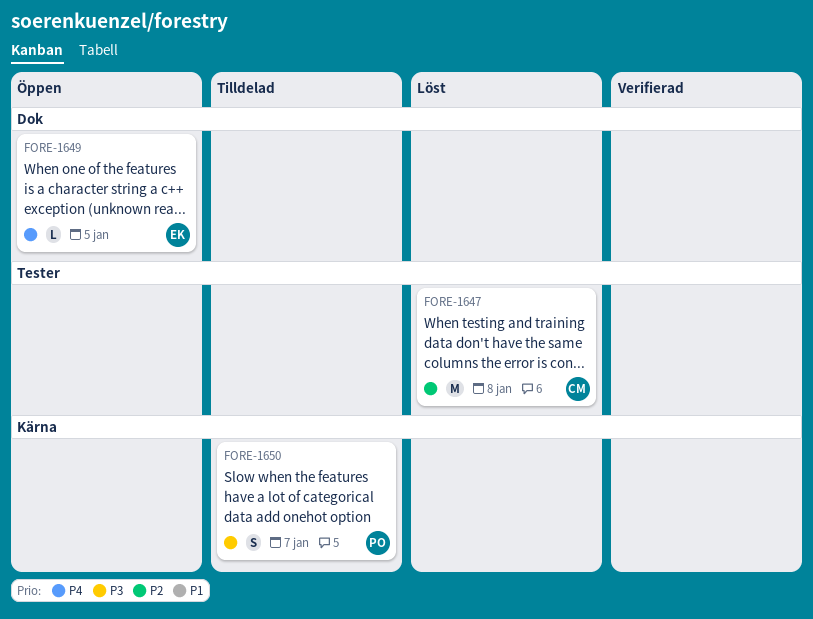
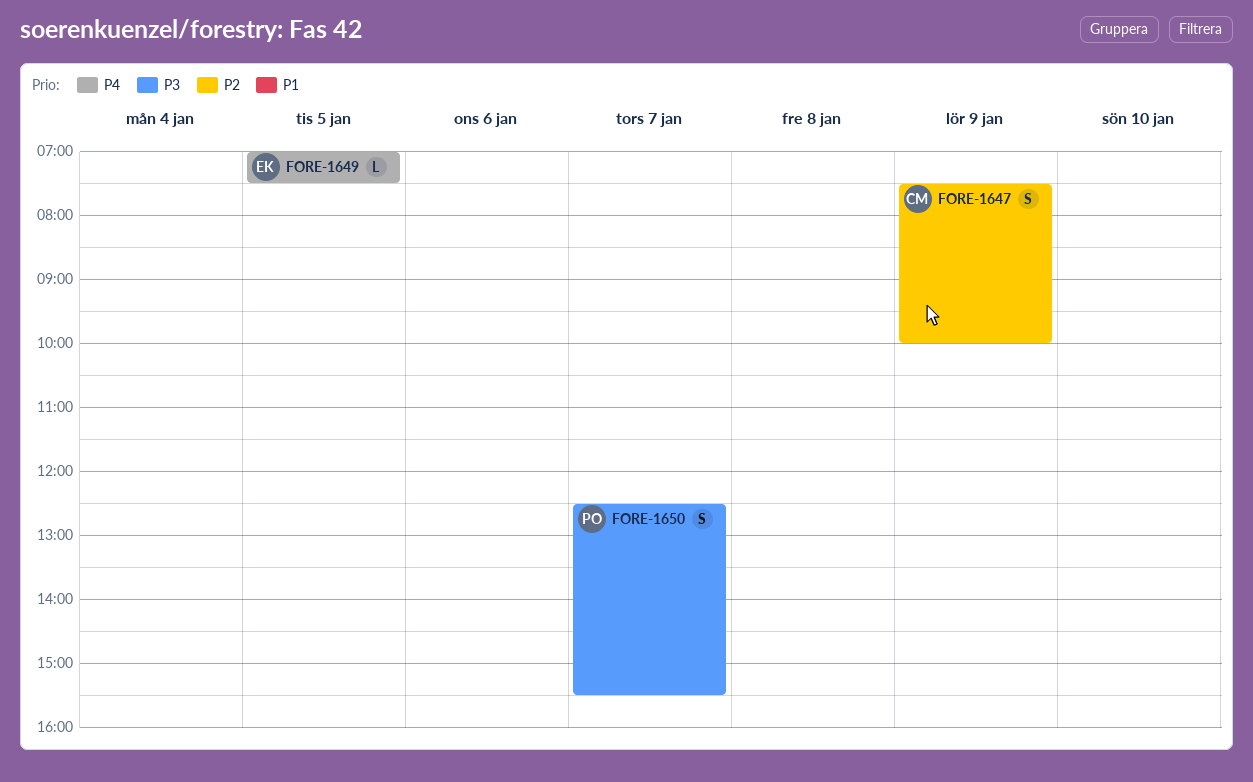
FORE-1647, estimate: M -> S
FORE-1647, day: Jan 8 -> Jan 9

